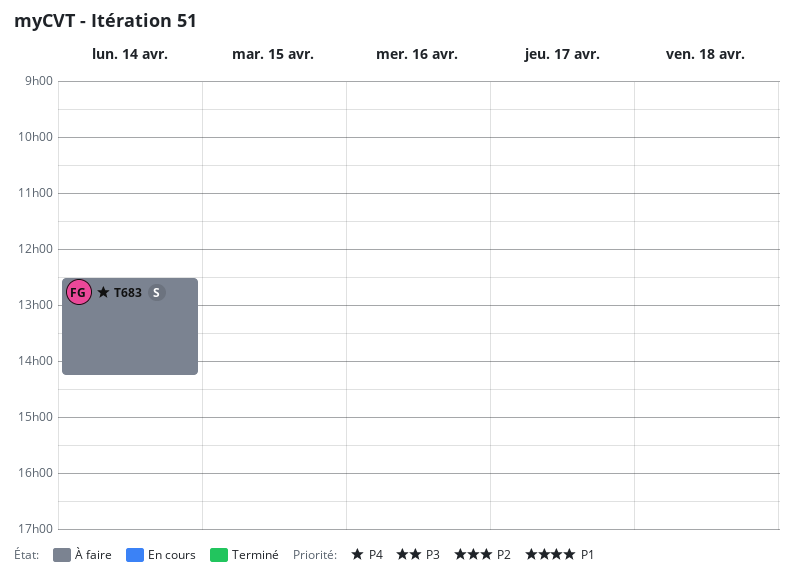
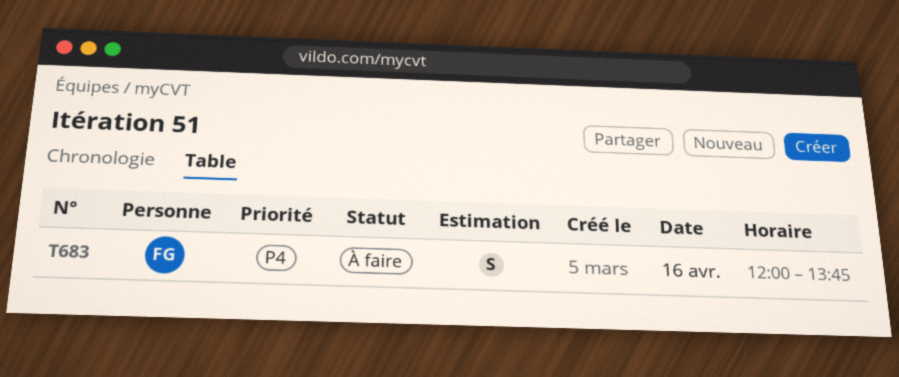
T683, day: Apr 14 -> Apr 16
T683, begins: 12:30 -> 12:00
T683, ends: 14:15 -> 13:45

